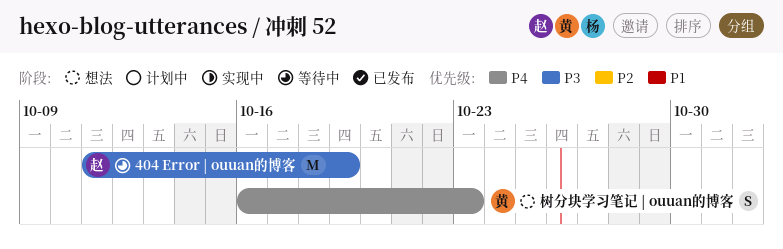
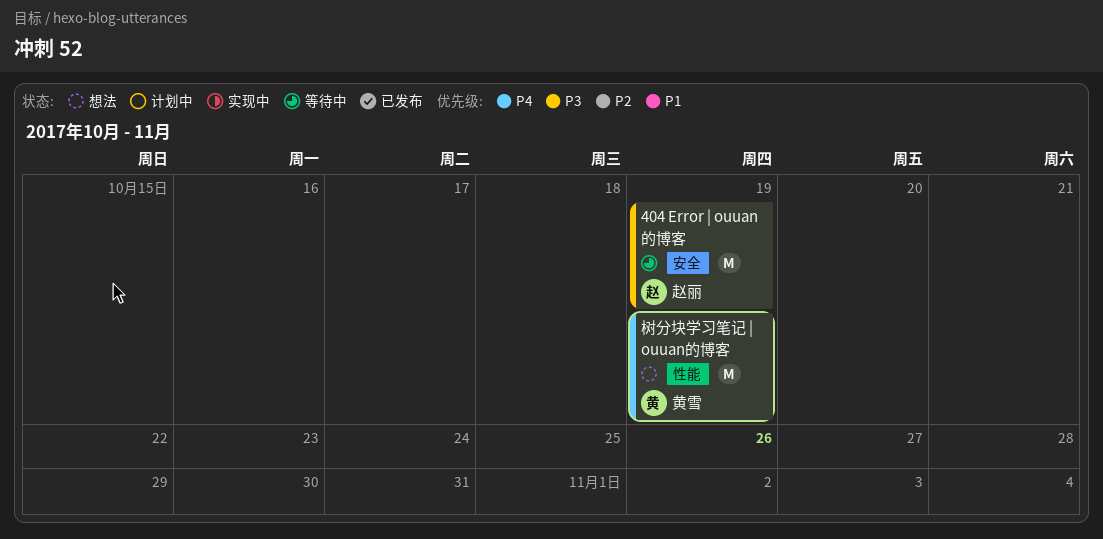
树分块学习笔记 | ouuan的博客, estimate: S -> M
树分块学习笔记 | ouuan的博客, due: Oct 23 -> Oct 19

